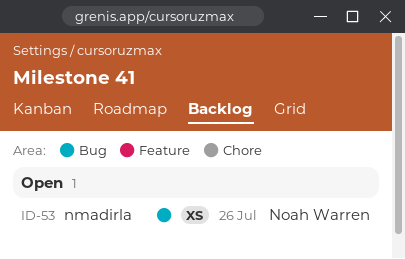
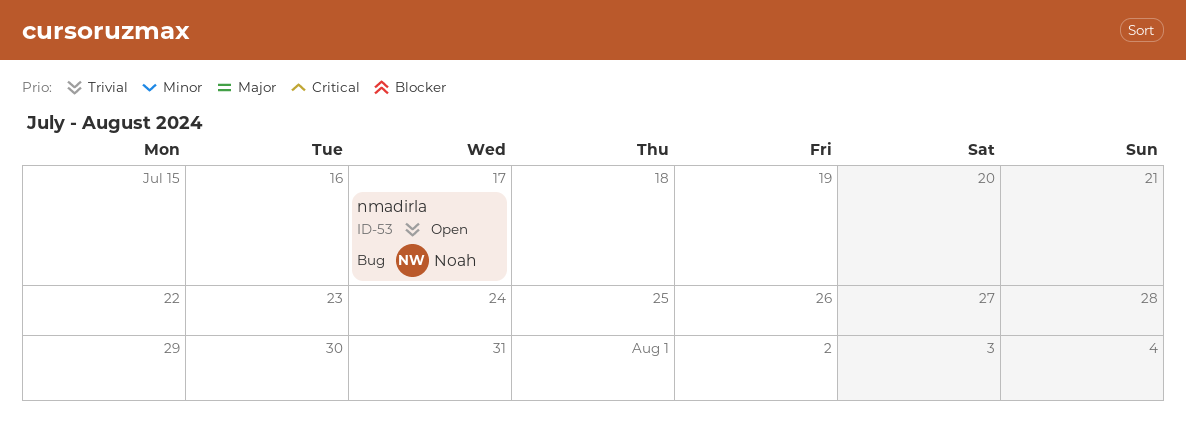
ID-53, due: Jul 26 -> Jul 17

